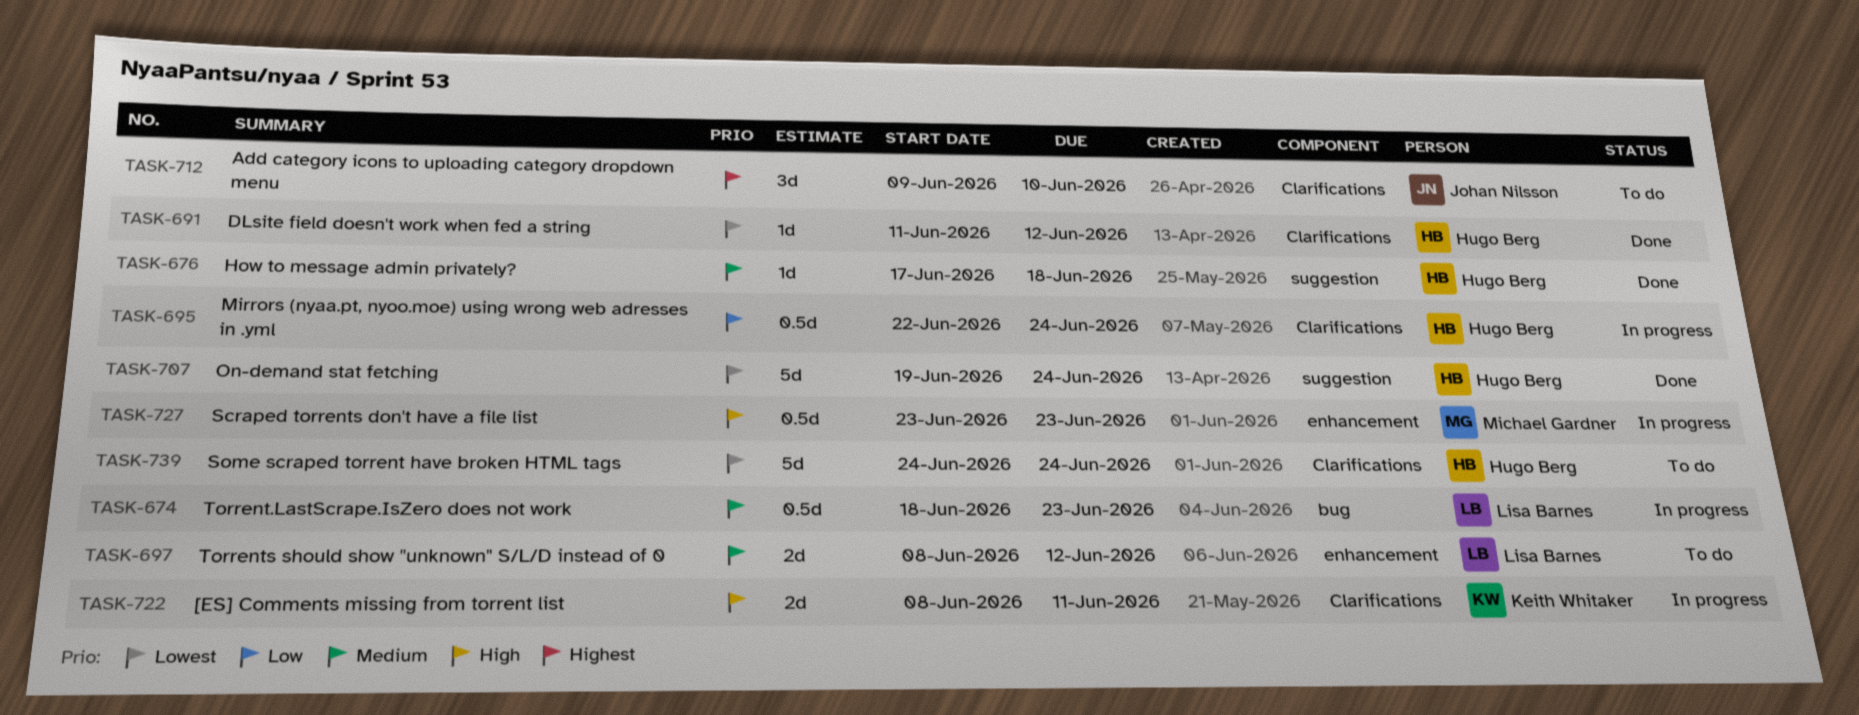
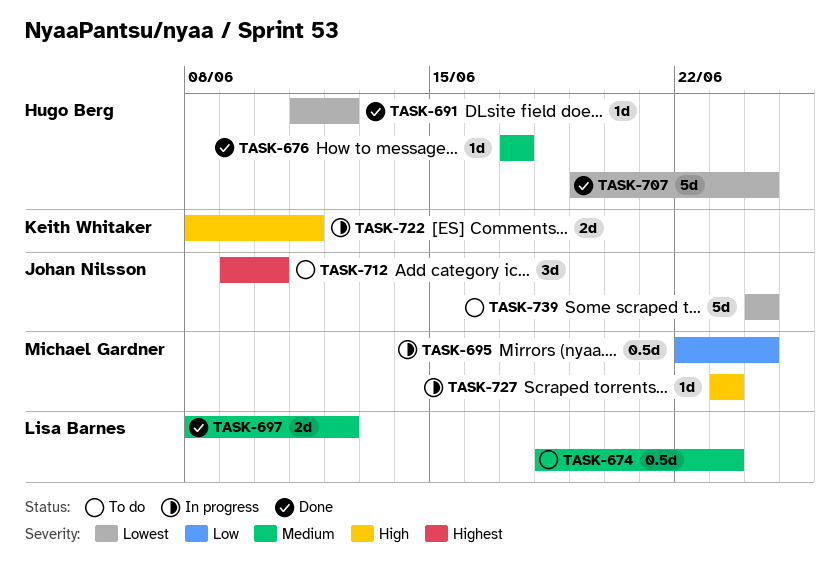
TASK-674, status: In progress -> To do
TASK-676, due: Jun 18 -> Jun 17
TASK-695, owner: Hugo Berg -> Michael Gardner
TASK-697, status: To do -> Done
TASK-727, estimate: 0.5d -> 1d
TASK-739, owner: Hugo Berg -> Johan Nilsson

